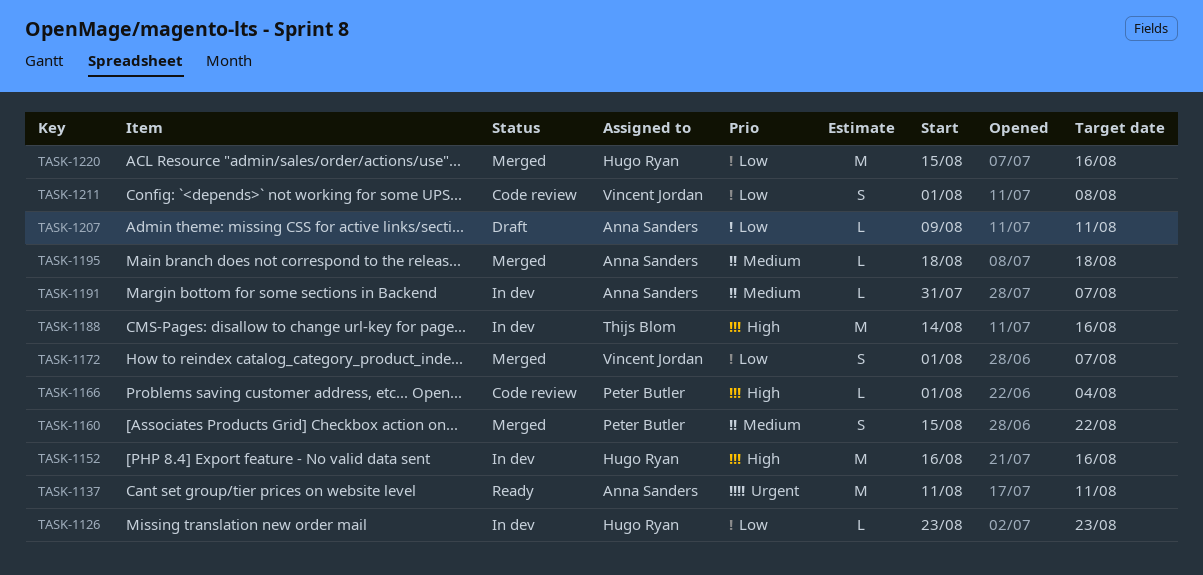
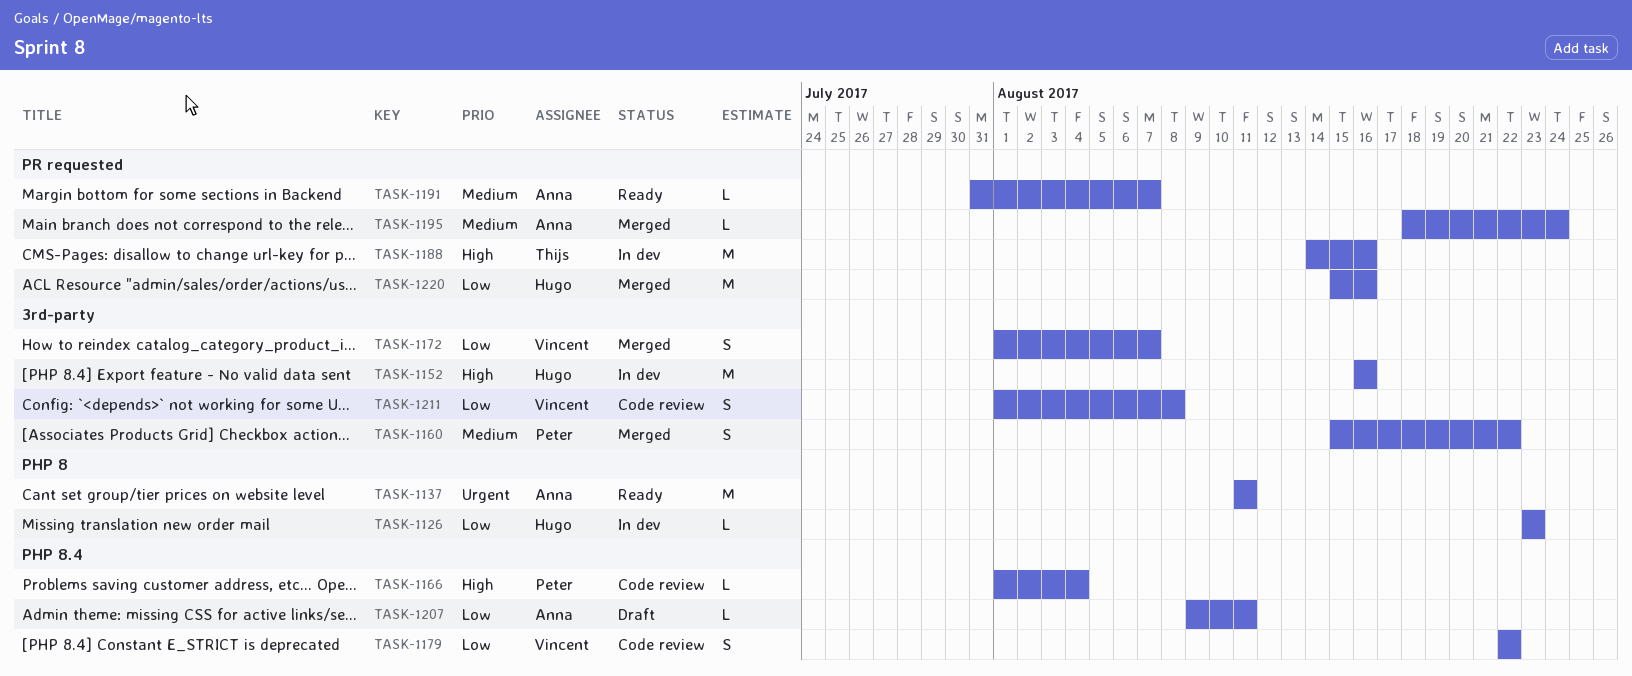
TASK-1179: none -> present
TASK-1191, status: In dev -> Ready
TASK-1195, due: Aug 18 -> Aug 24

